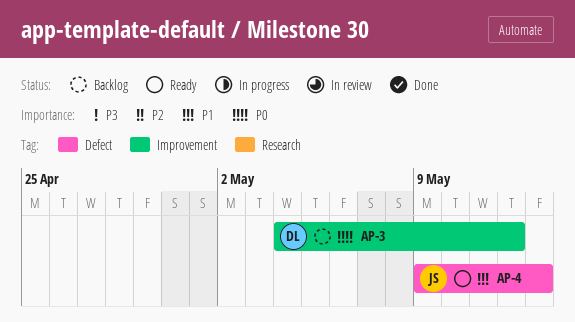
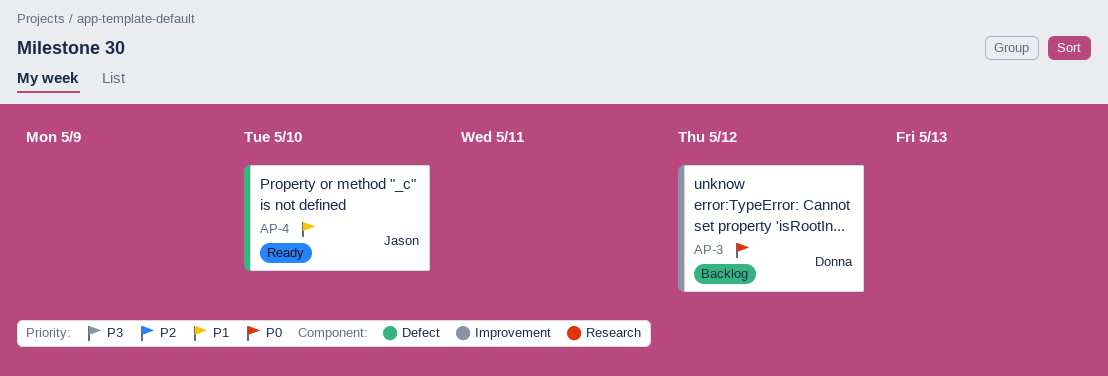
AP-4, due: May 13 -> May 10

